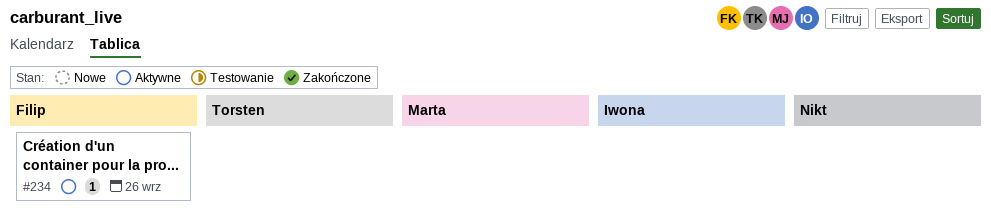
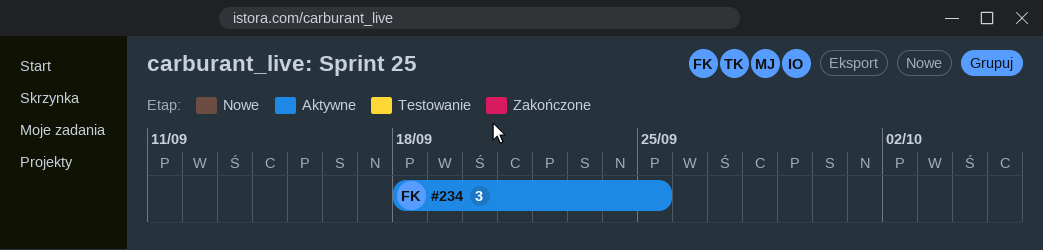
#234, estimate: 1 -> 3
#234, due: Sep 26 -> Sep 25

